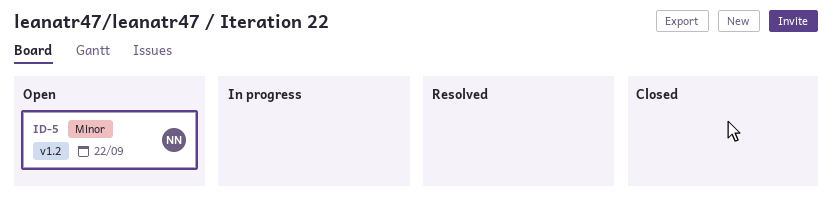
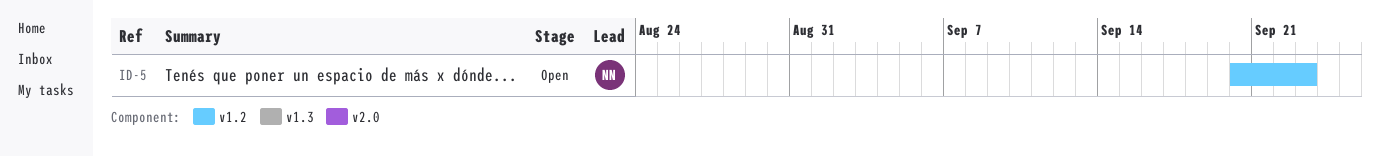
ID-5, due: Sep 22 -> Sep 23

